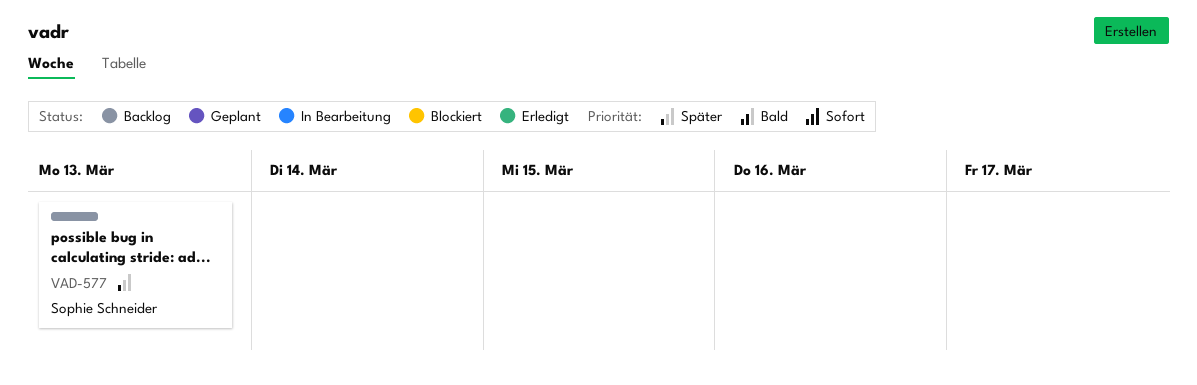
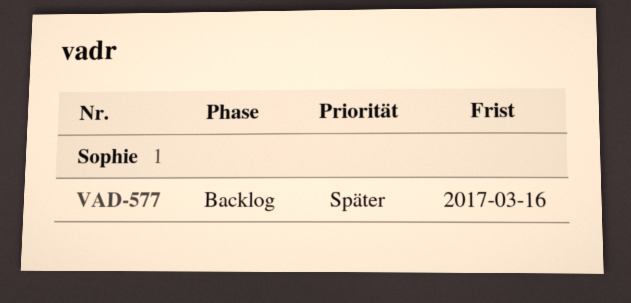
VAD-577, due: Mar 13 -> Mar 16

